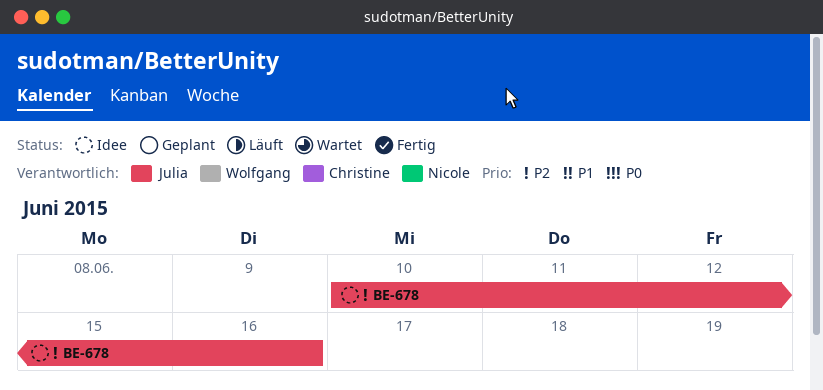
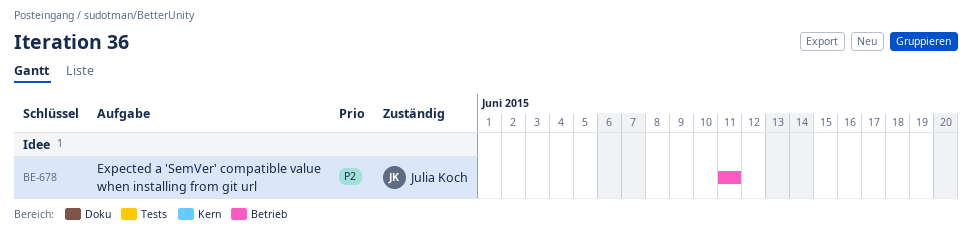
BE-678, start: Jun 10 -> Jun 11
BE-678, due: Jun 16 -> Jun 11

